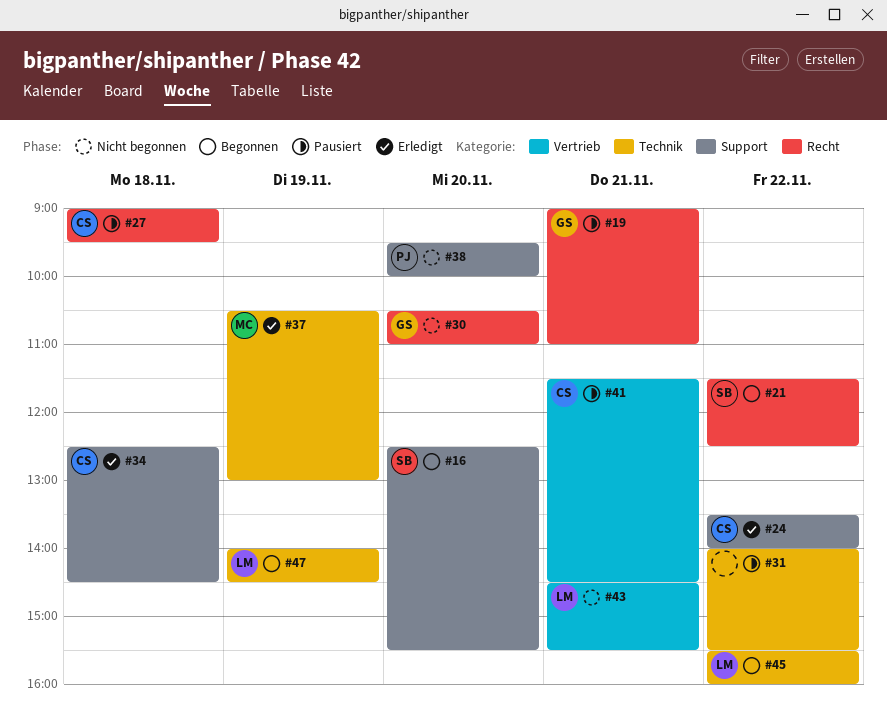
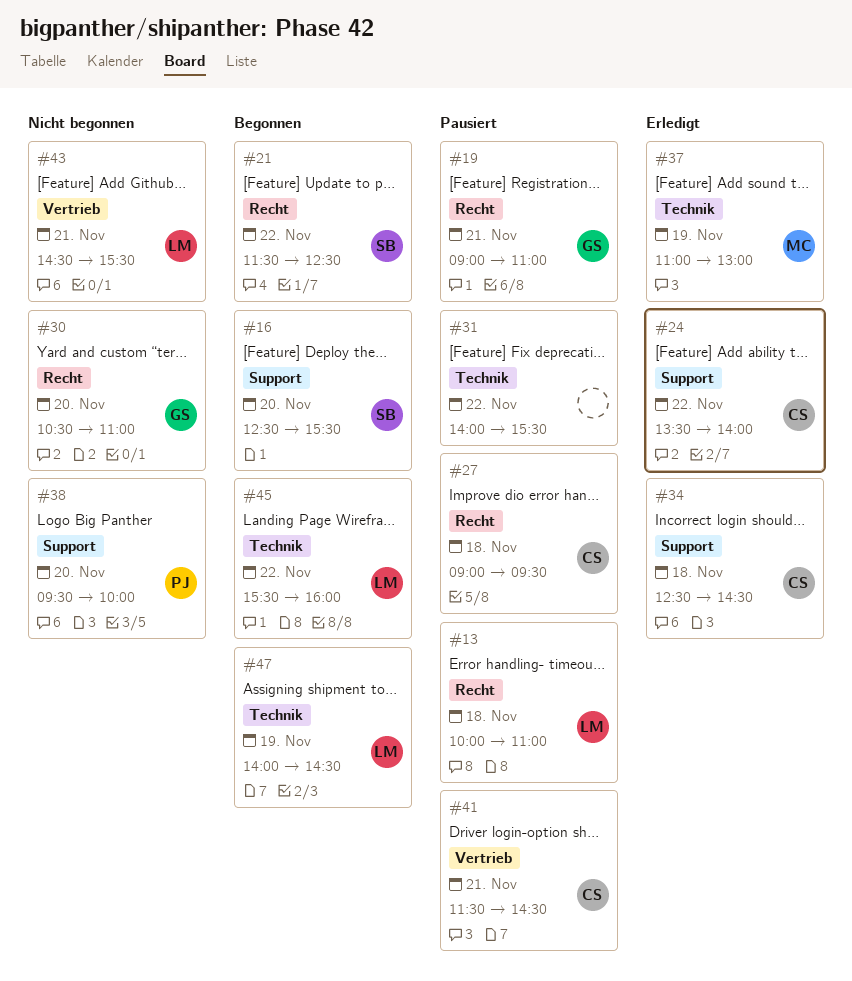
#13: none -> present
#37, begins: 10:30 -> 11:00

